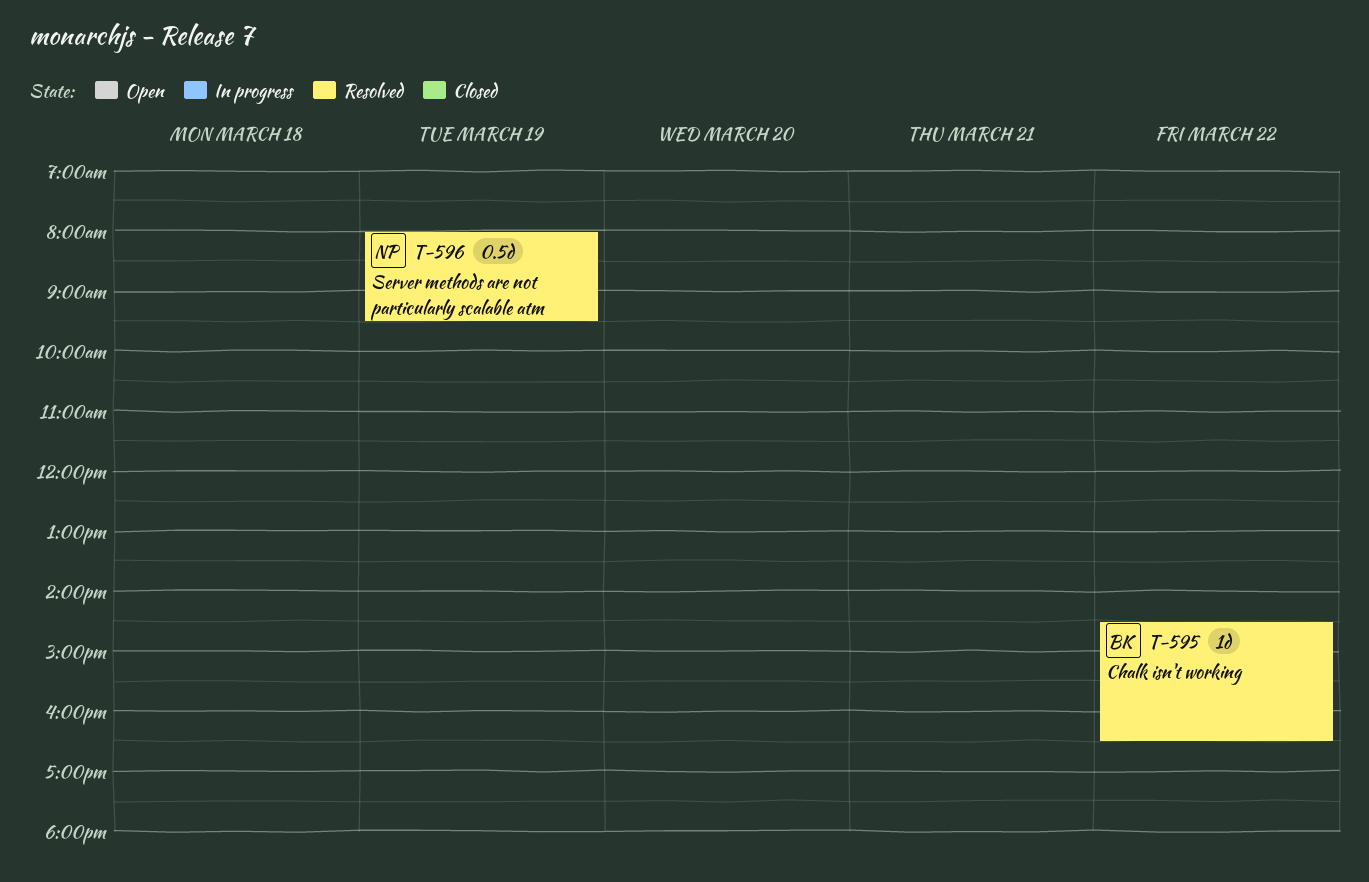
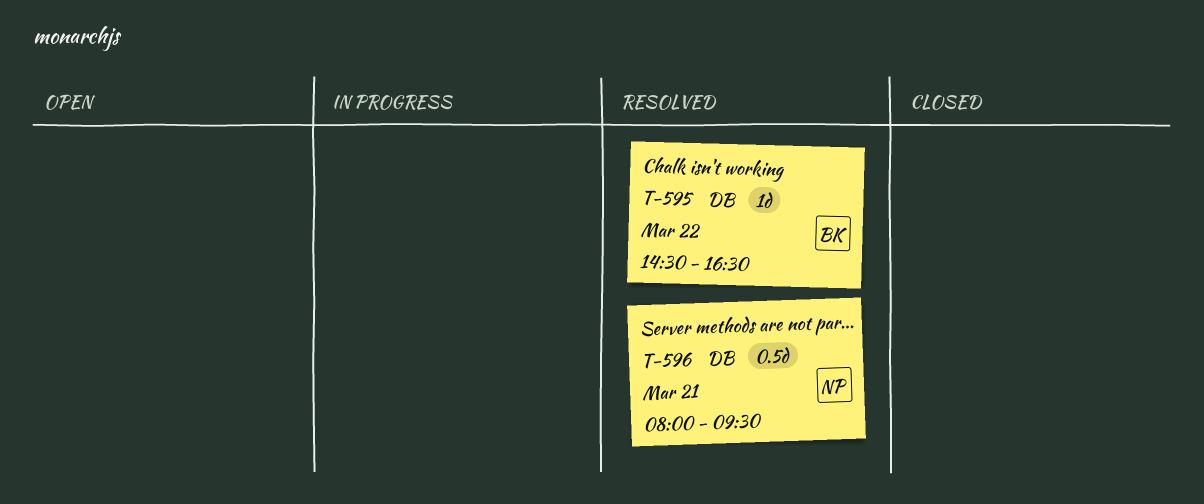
T-596, day: Mar 19 -> Mar 21

